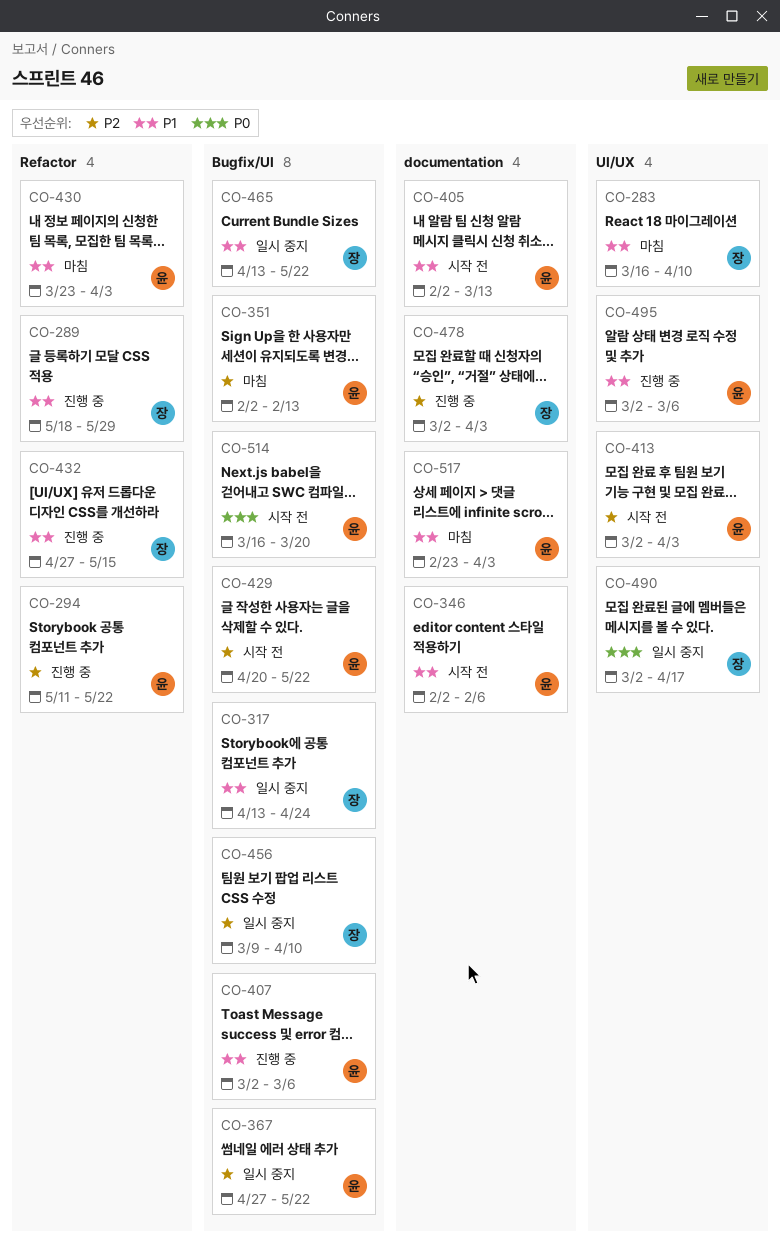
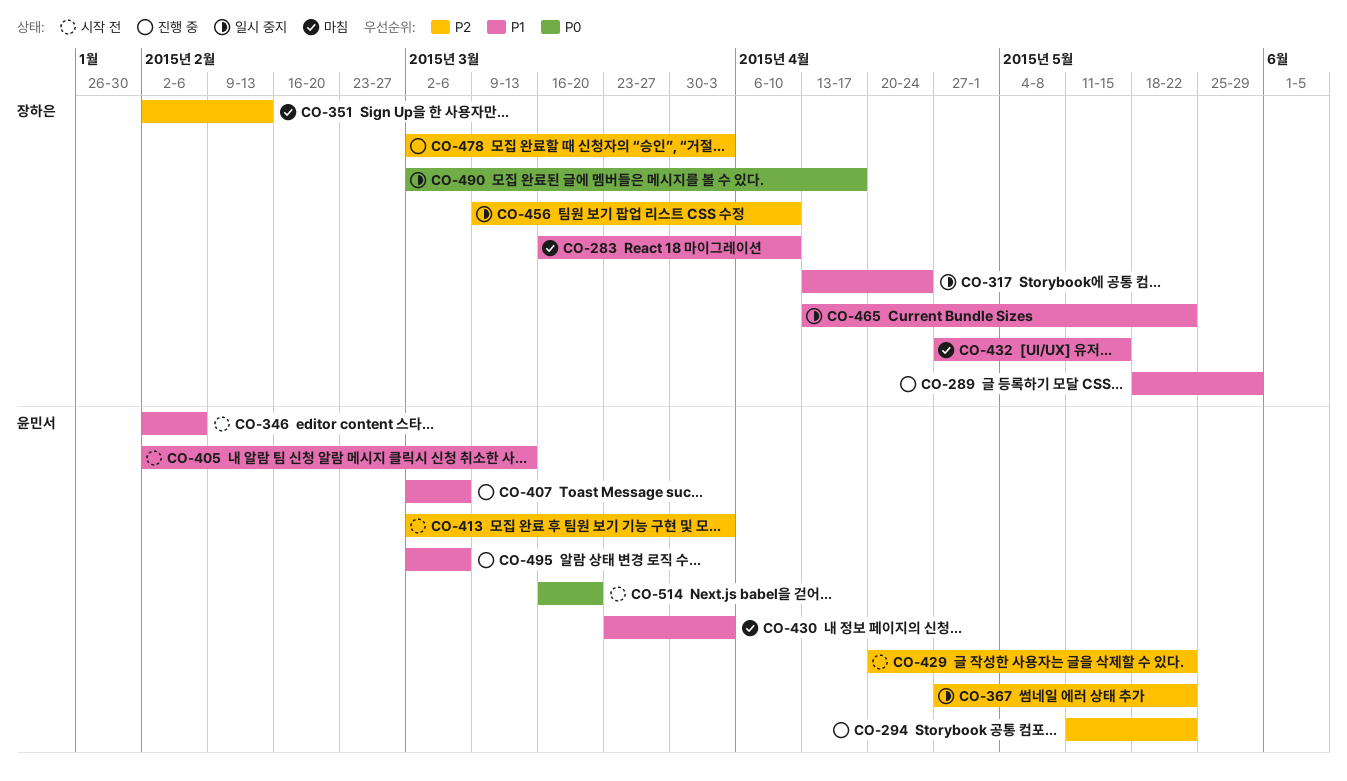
CO-351, owner: 윤민서 -> 장하은
CO-432, status: 진행 중 -> 마침
CO-517: present -> none

